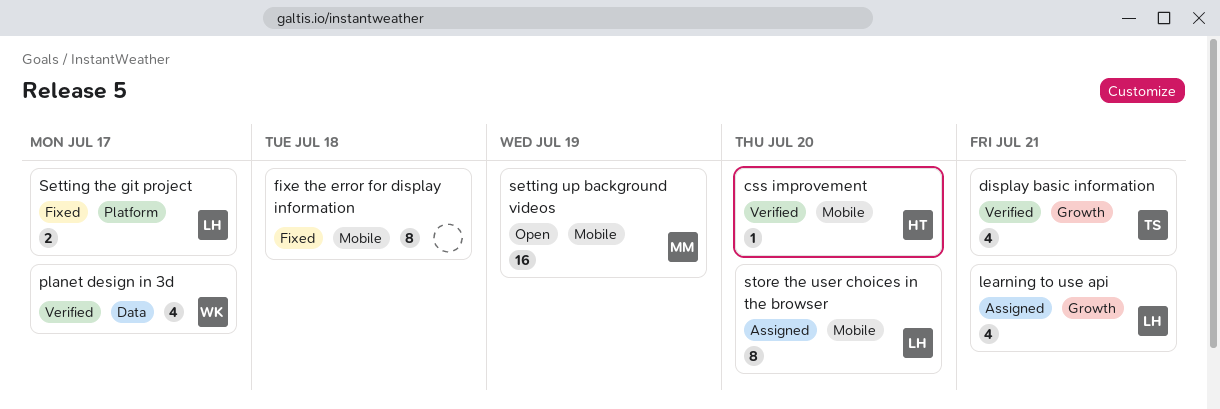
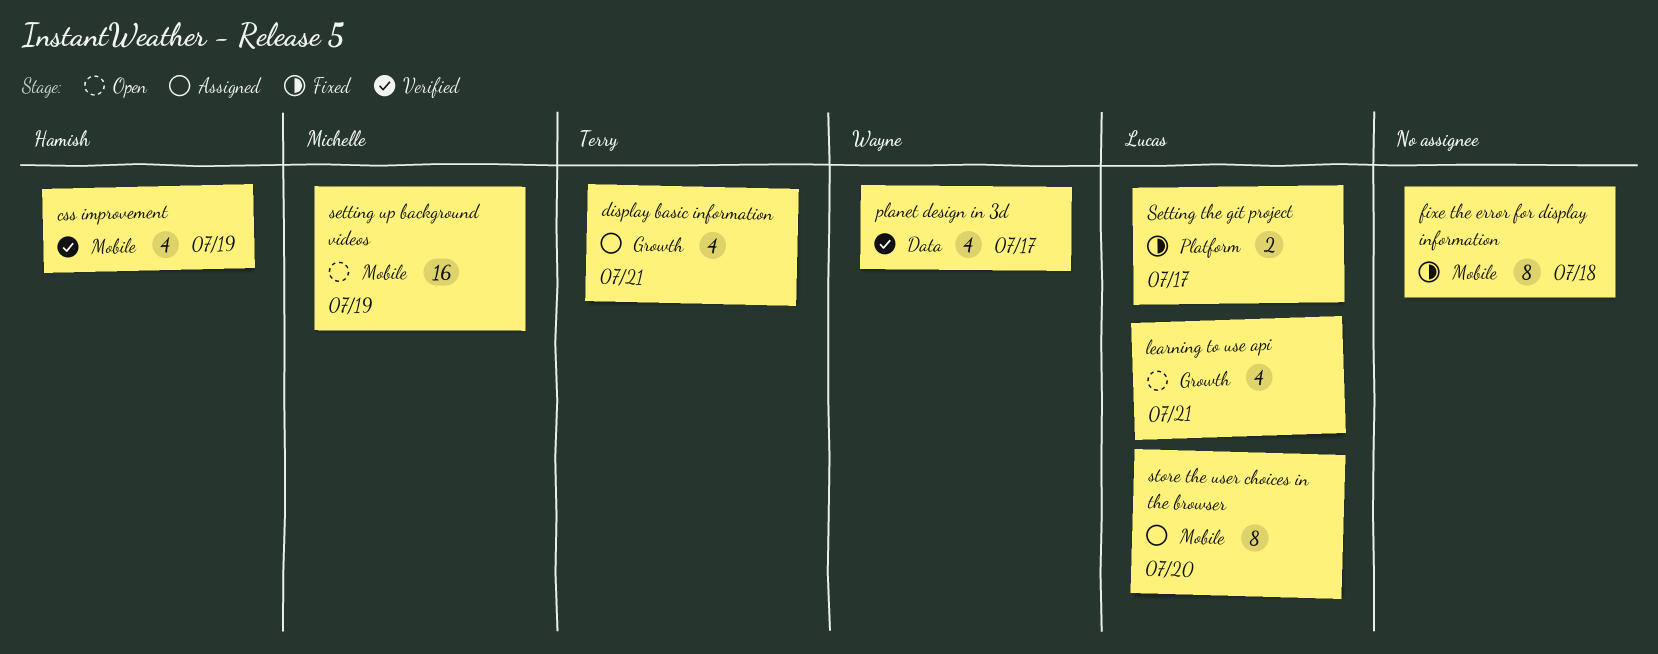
css improvement, estimate: 1 -> 4
css improvement, due: Jul 20 -> Jul 19
display basic information, status: Verified -> Assigned
learning to use api, status: Assigned -> Open

